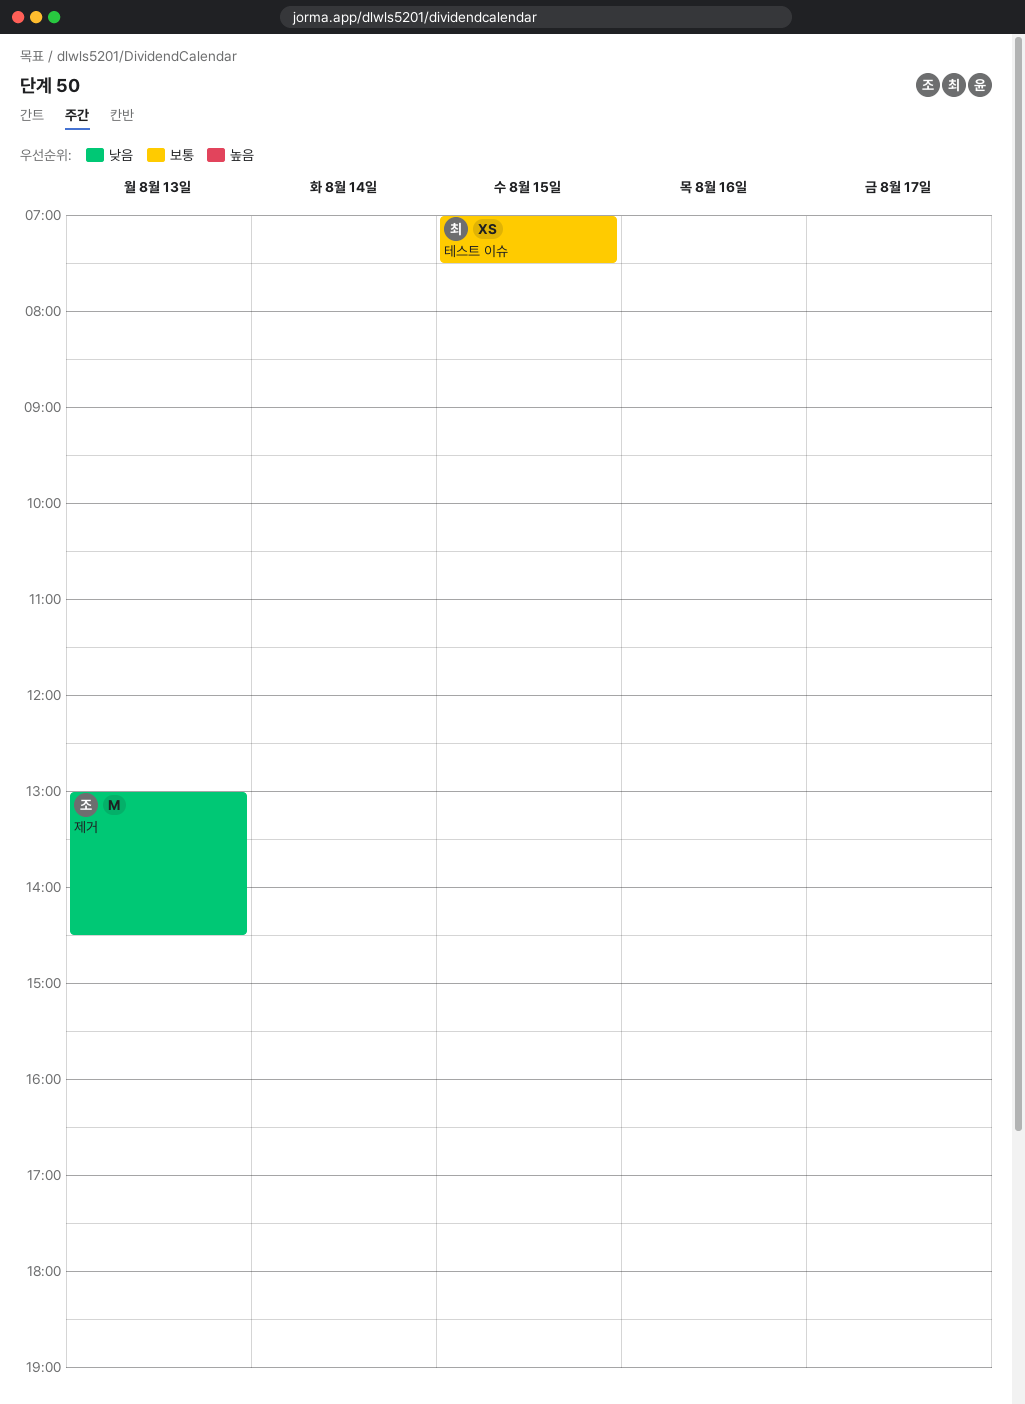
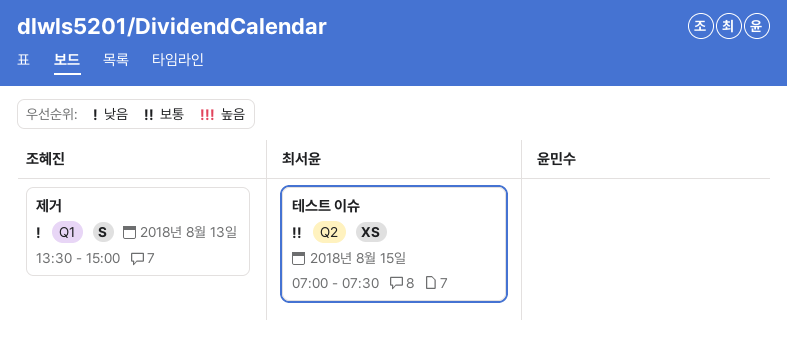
제거, estimate: M -> S
제거, begins: 13:00 -> 13:30
제거, ends: 14:30 -> 15:00

